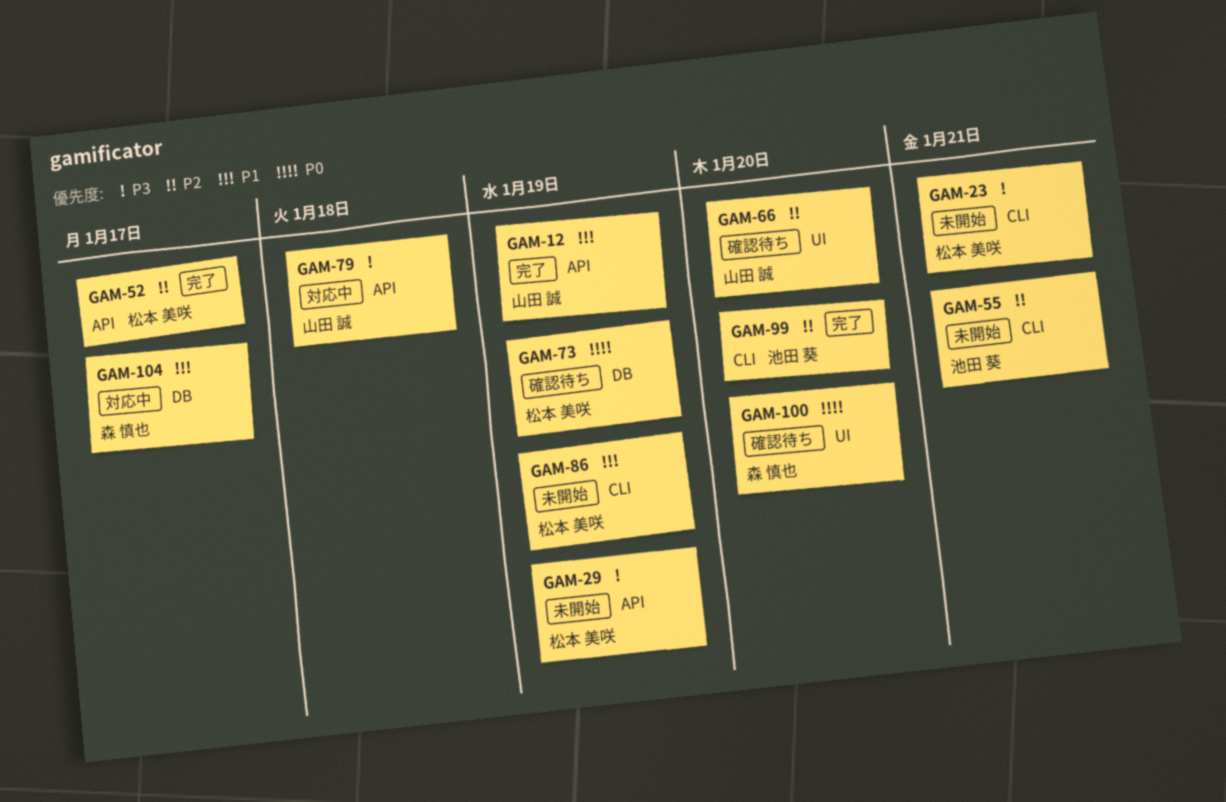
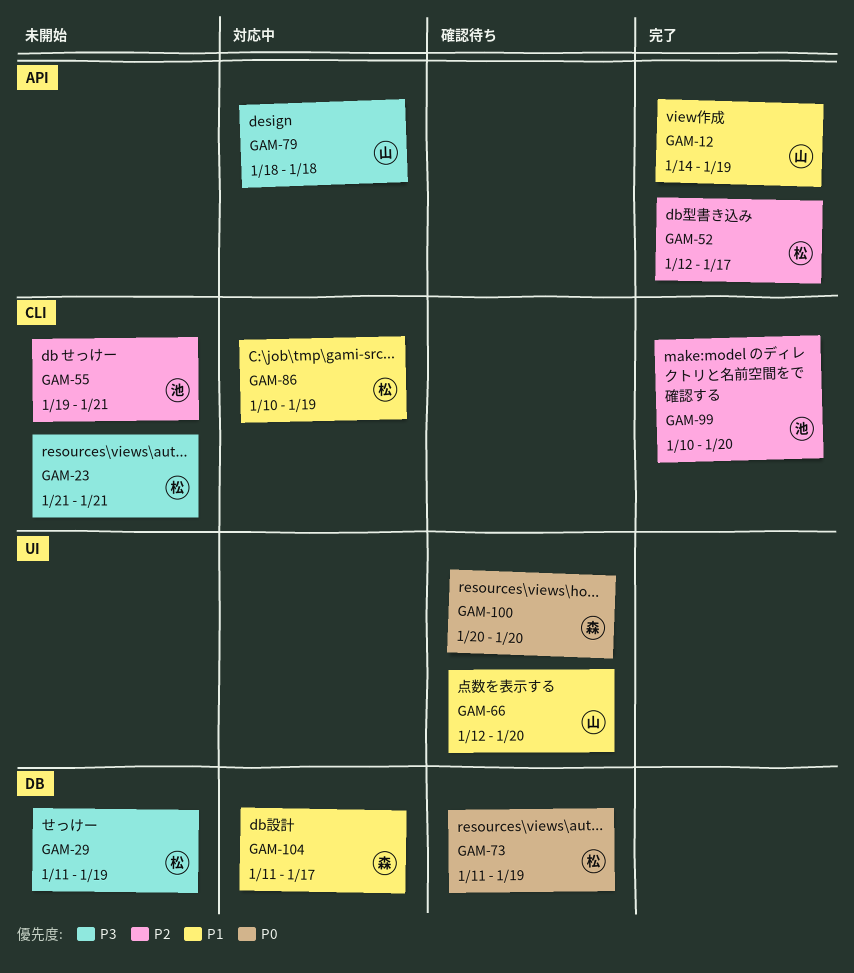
GAM-29, label: API -> DB
GAM-66, priority: P2 -> P1
GAM-86, status: 未開始 -> 対応中

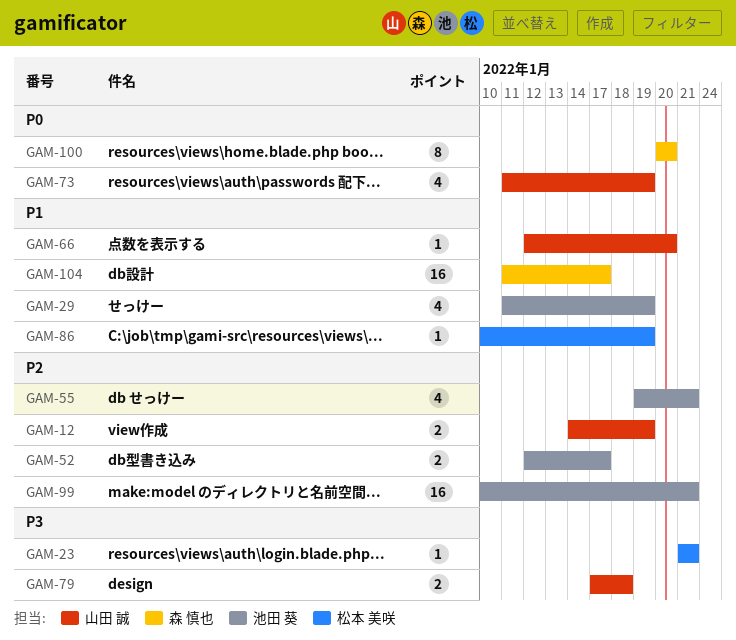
GAM-12, priority: P1 -> P2
GAM-29, owner: 松本 美咲 -> 池田 葵
GAM-29, priority: P3 -> P1
GAM-52, owner: 松本 美咲 -> 池田 葵
GAM-73, owner: 松本 美咲 -> 山田 誠
GAM-79, start: Jan 18 -> Jan 17
GAM-99, due: Jan 20 -> Jan 21

